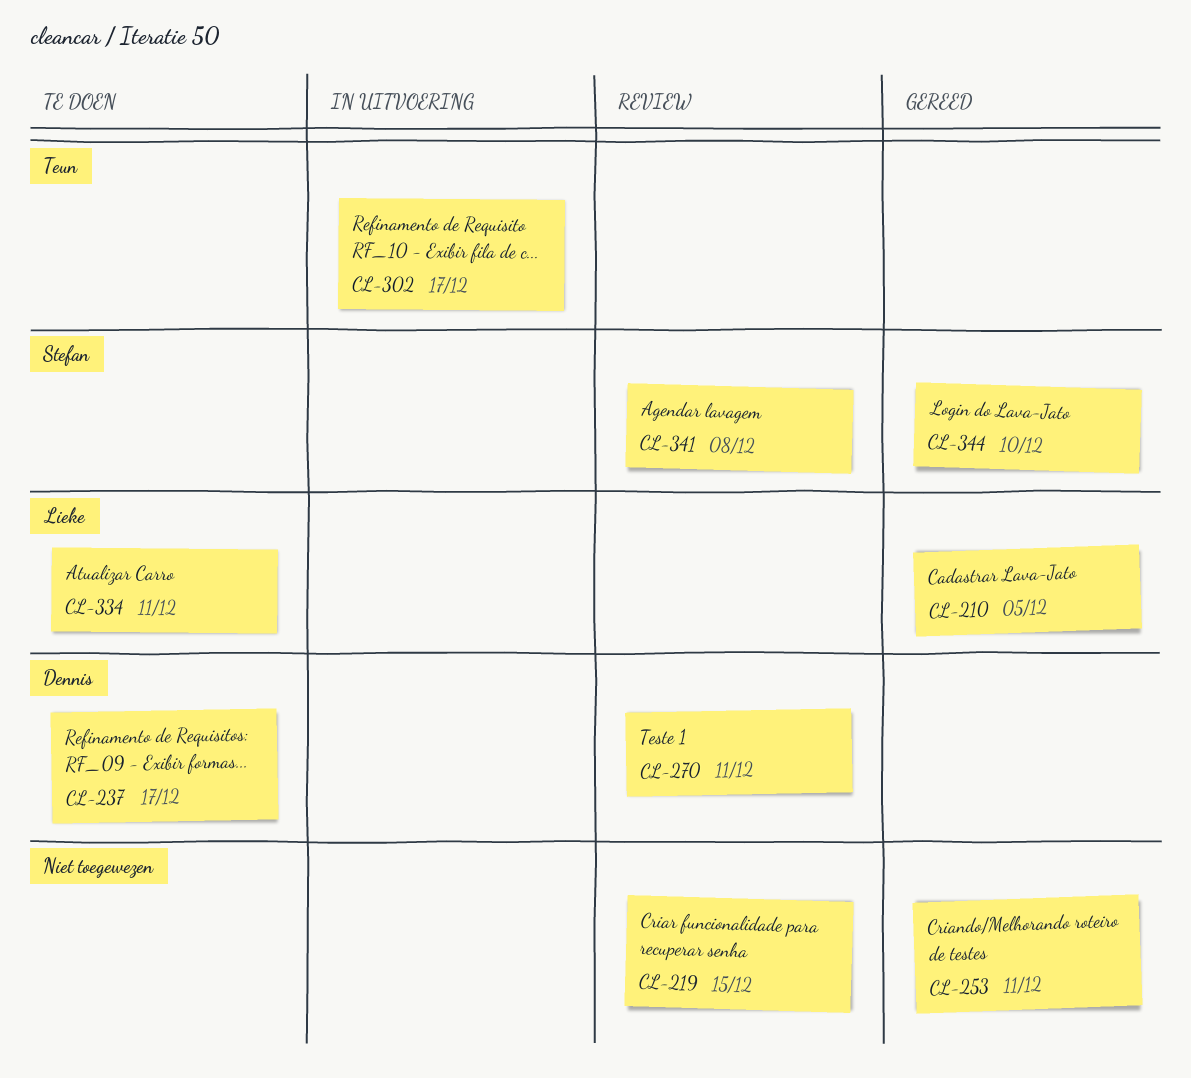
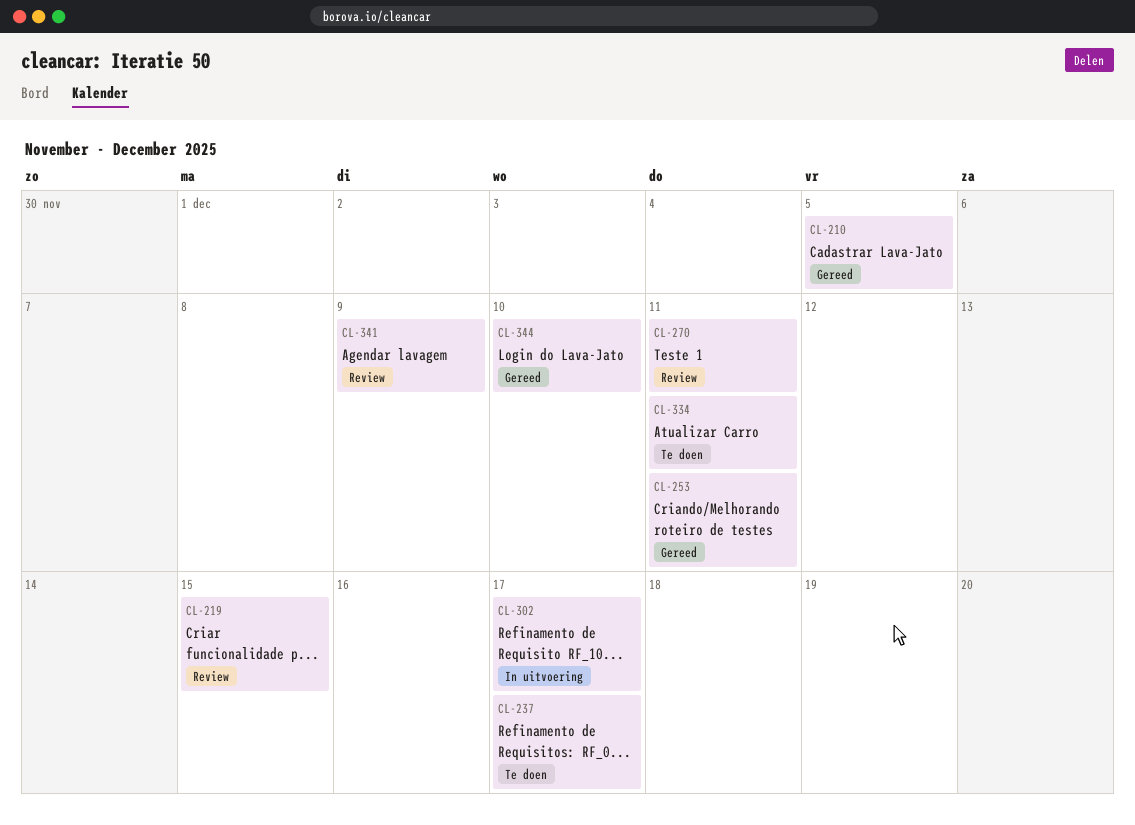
CL-341, due: Dec 8 -> Dec 9

